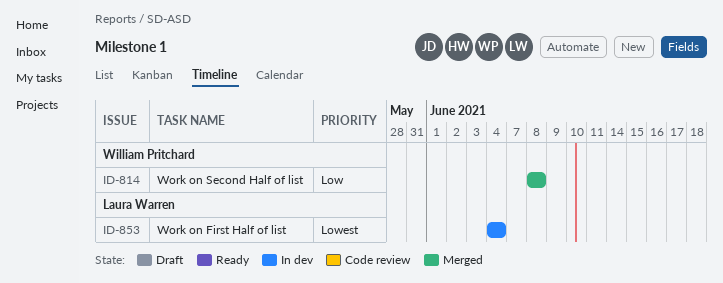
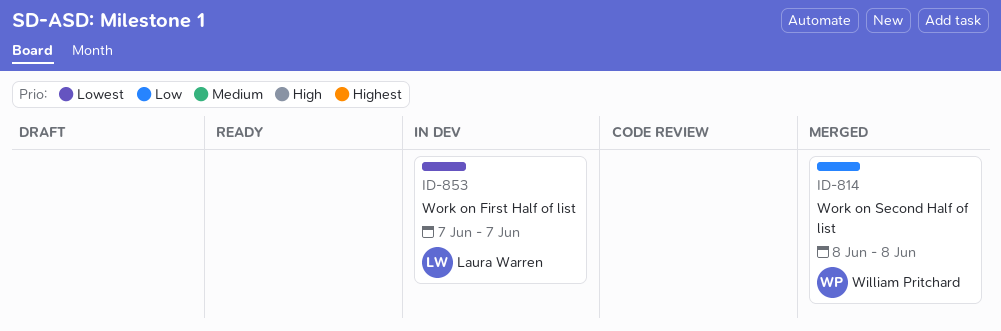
ID-853, start: Jun 4 -> Jun 7
ID-853, due: Jun 4 -> Jun 7

